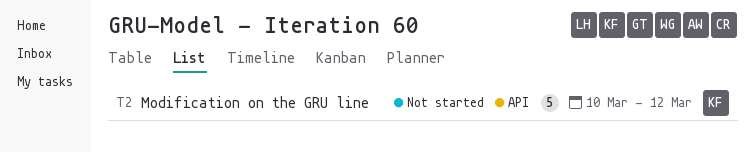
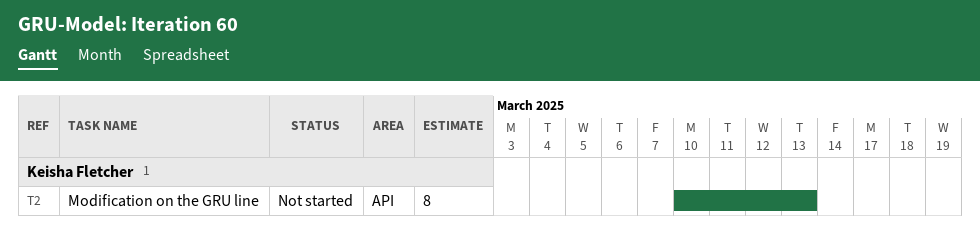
T2, estimate: 5 -> 8
T2, due: Mar 12 -> Mar 13

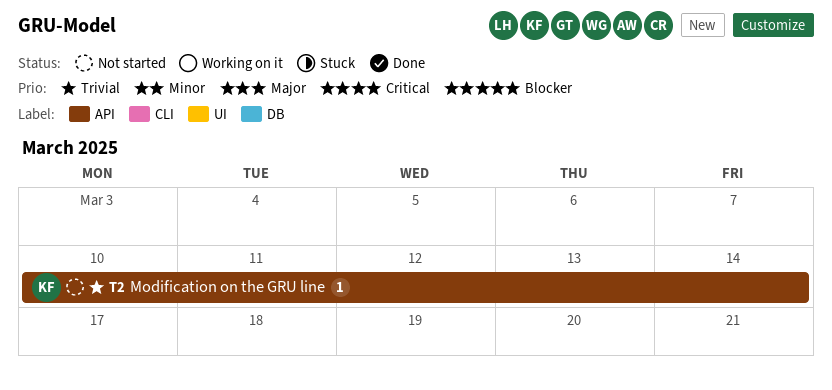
T2, estimate: 8 -> 1
T2, due: Mar 13 -> Mar 14

